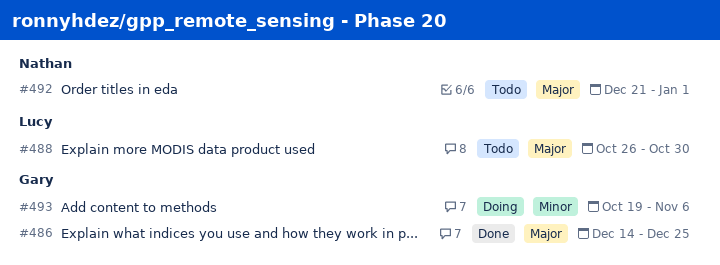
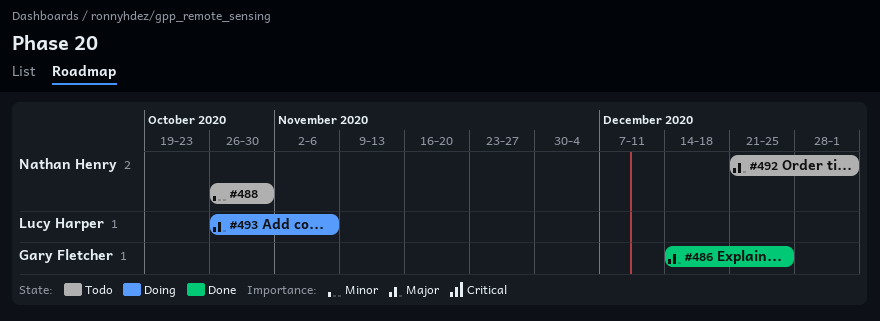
#488, owner: Lucy Harper -> Nathan Henry
#488, priority: Major -> Minor
#493, owner: Gary Fletcher -> Lucy Harper
#493, priority: Minor -> Major
#493, start: Oct 19 -> Oct 26

